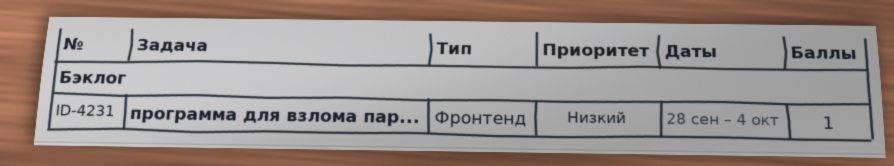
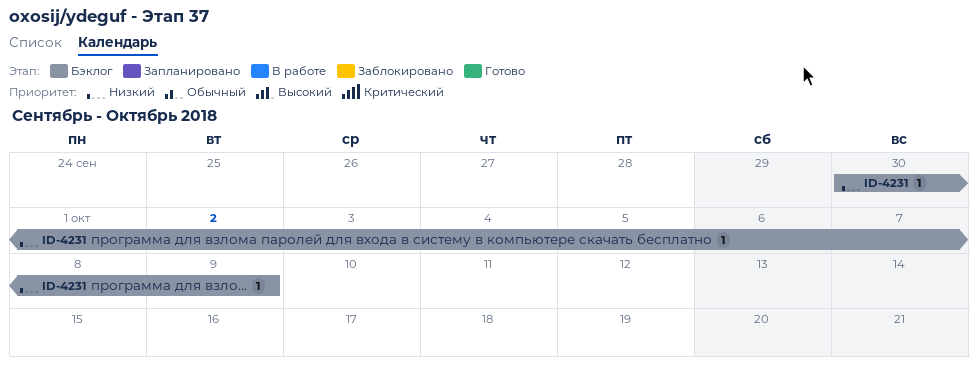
ID-4231, start: Sep 28 -> Sep 30
ID-4231, due: Oct 4 -> Oct 9

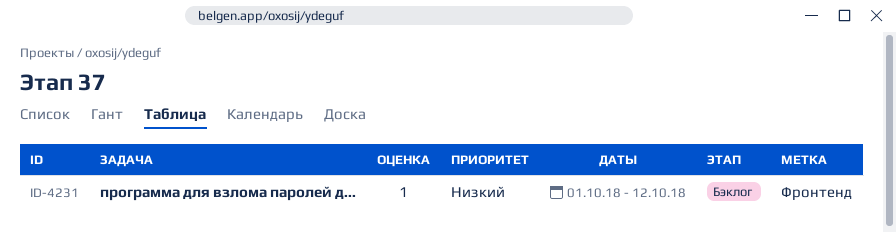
ID-4231, start: Sep 30 -> Oct 1
ID-4231, due: Oct 9 -> Oct 12

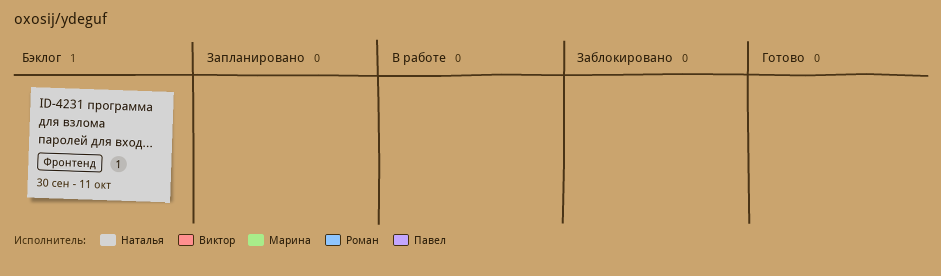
ID-4231, start: Oct 1 -> Sep 30
ID-4231, due: Oct 12 -> Oct 11

